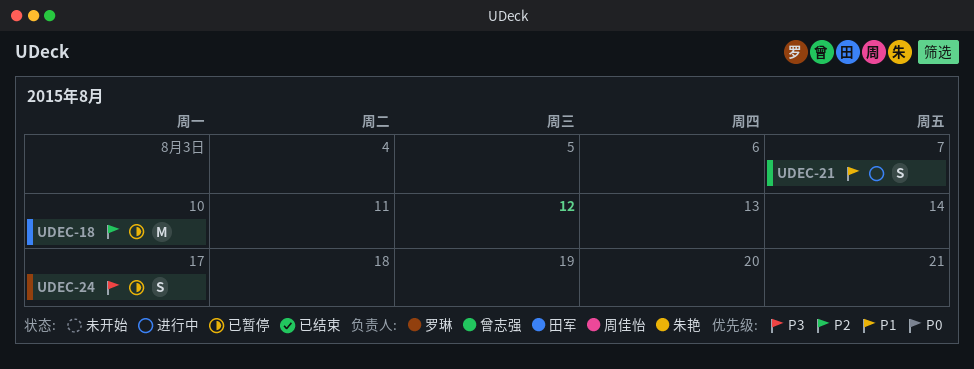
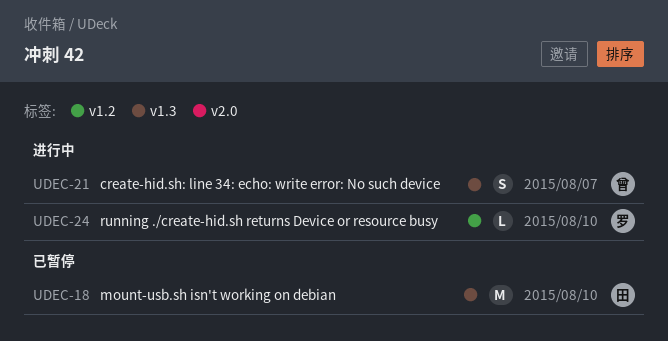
UDEC-24, status: 已暂停 -> 进行中
UDEC-24, estimate: S -> L
UDEC-24, due: Aug 17 -> Aug 10

